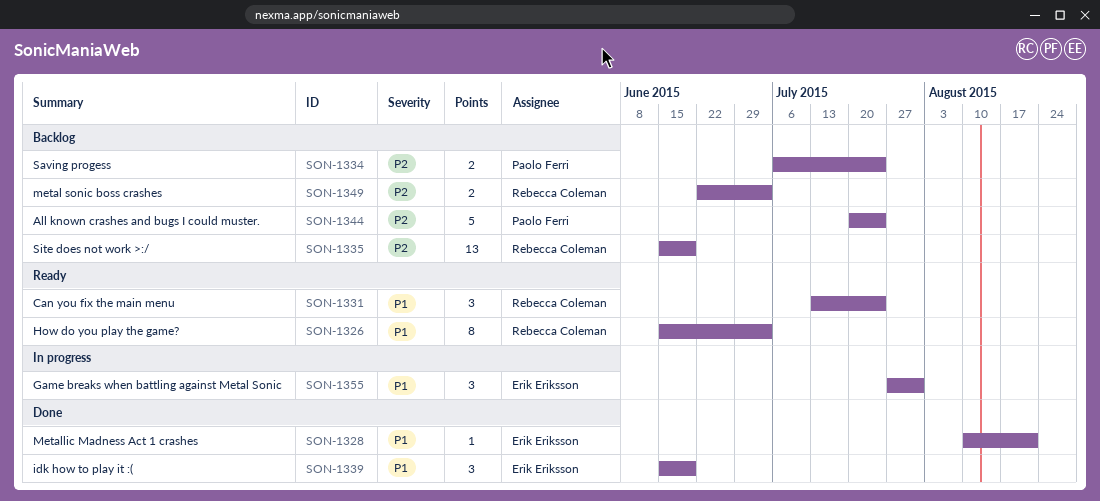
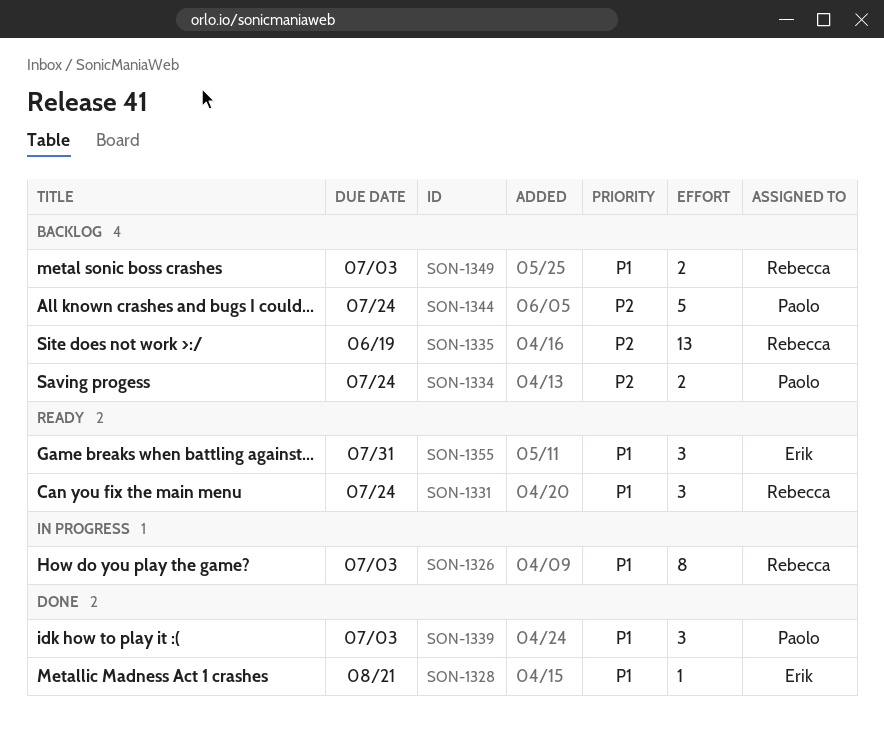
SON-1326, status: Ready -> In progress
SON-1339, owner: Erik Eriksson -> Paolo Ferri
SON-1339, due: Jun 19 -> Jul 3
SON-1349, priority: P2 -> P1
SON-1355, status: In progress -> Ready

